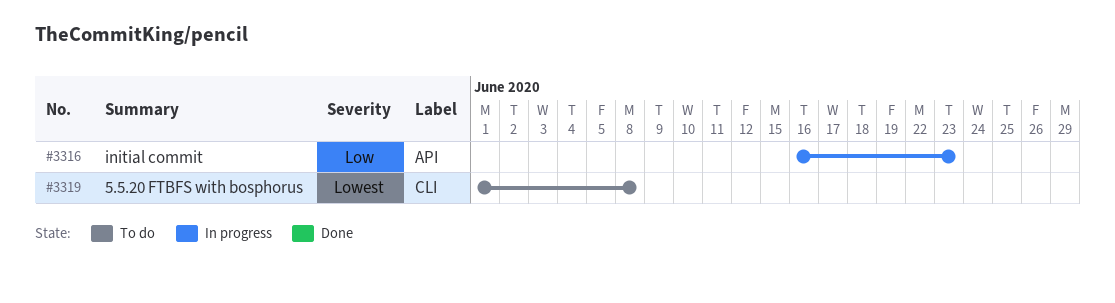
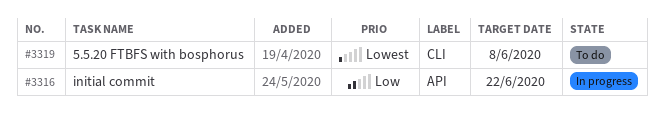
#3316, due: Jun 23 -> Jun 22

